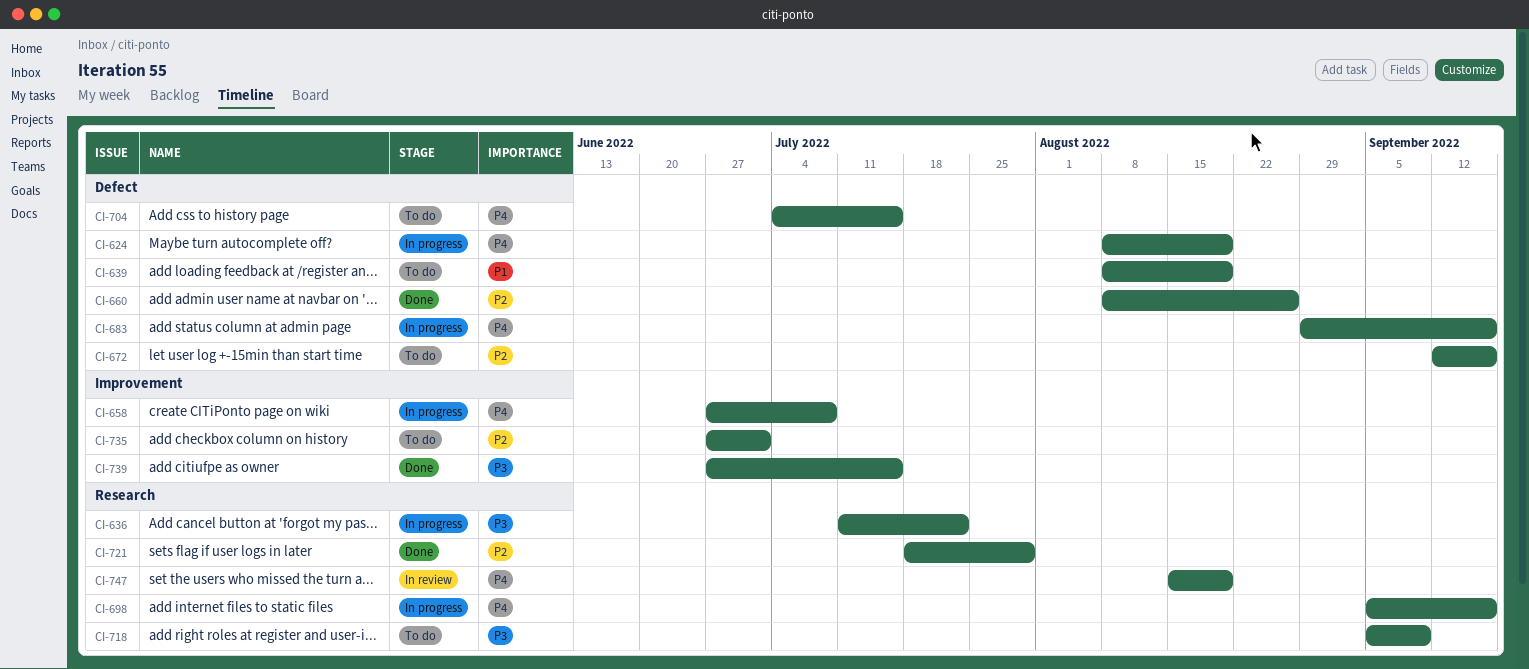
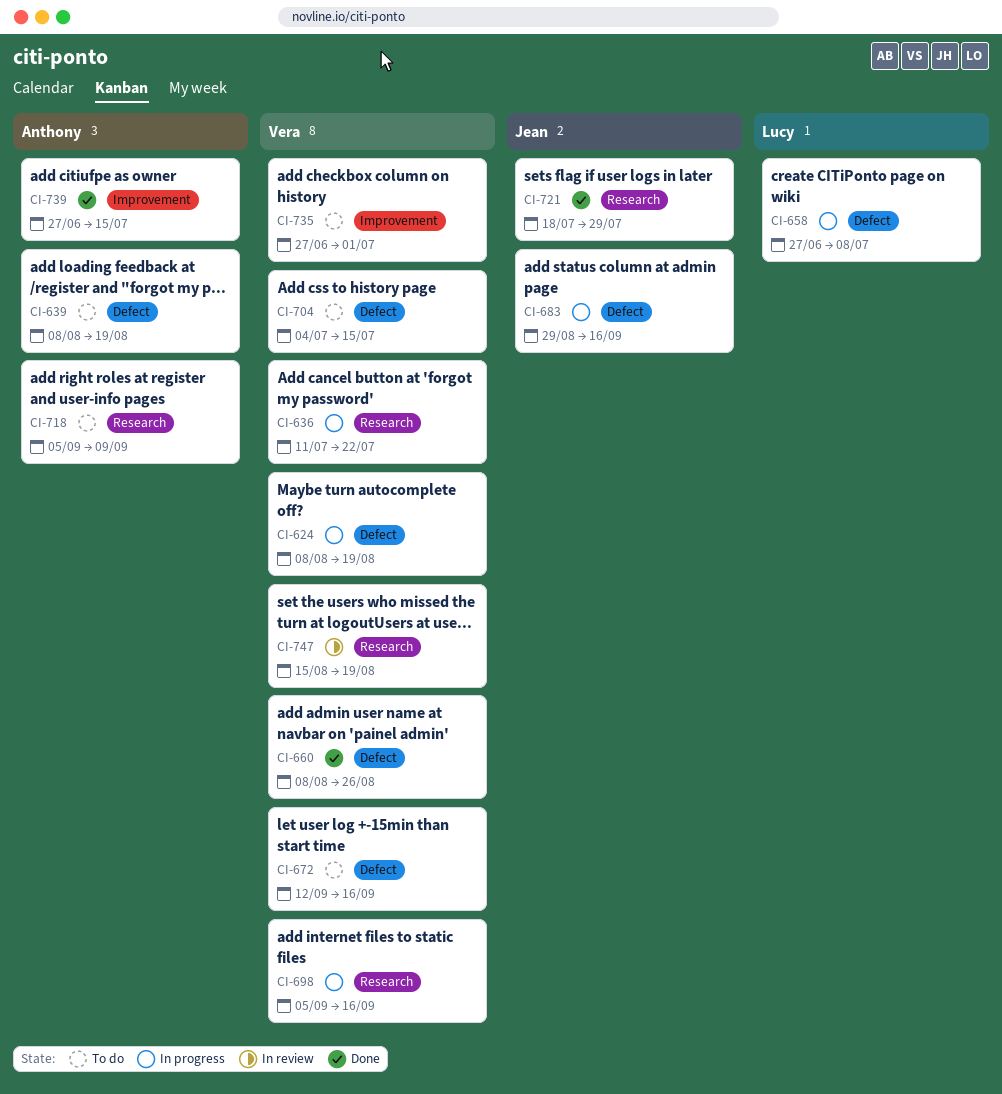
CI-658, label: Improvement -> Defect

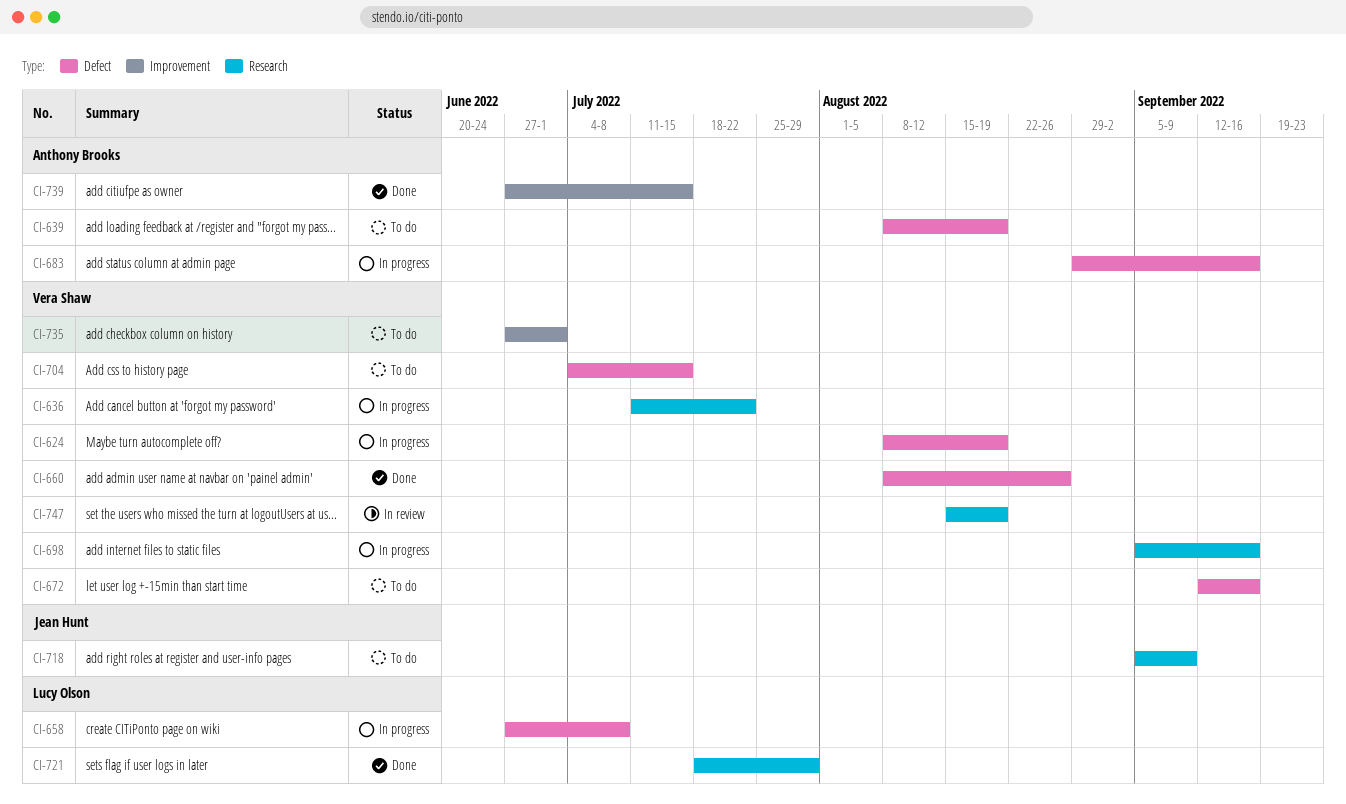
CI-683, owner: Jean Hunt -> Anthony Brooks
CI-718, owner: Anthony Brooks -> Jean Hunt
CI-721, owner: Jean Hunt -> Lucy Olson

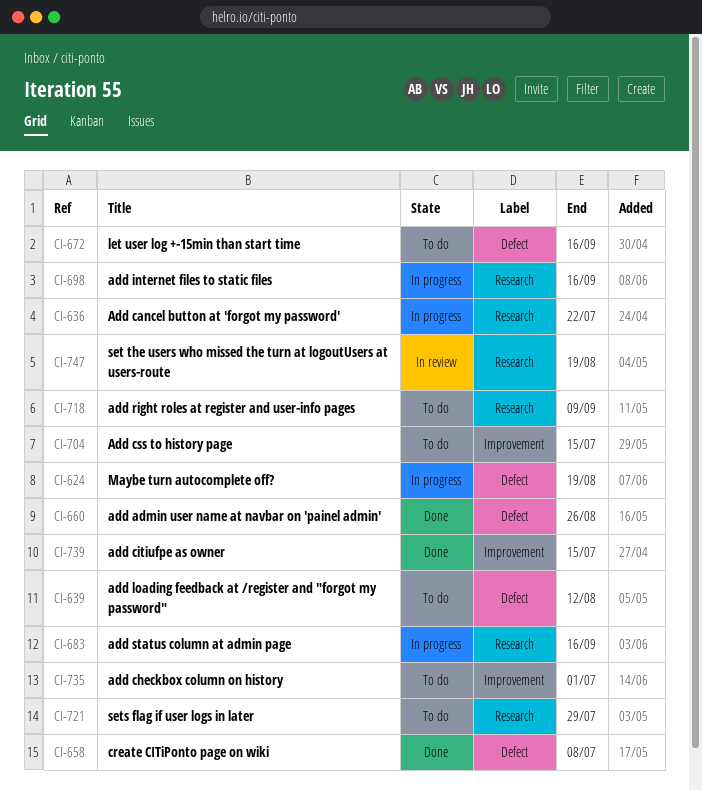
CI-639, due: Aug 19 -> Aug 12
CI-658, status: In progress -> Done
CI-683, label: Defect -> Research
CI-704, label: Defect -> Improvement
CI-721, status: Done -> To do

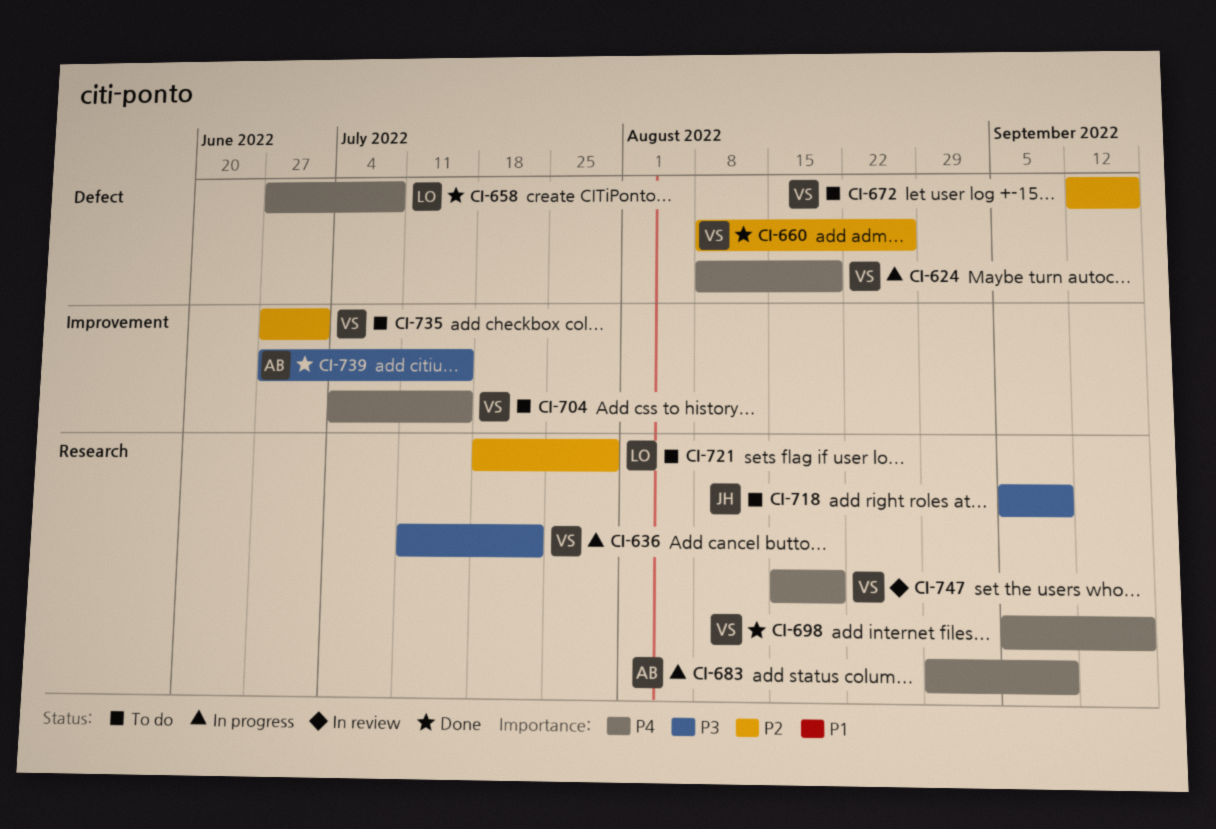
CI-639: present -> none
CI-683, due: Sep 16 -> Sep 9
CI-698, status: In progress -> Done

